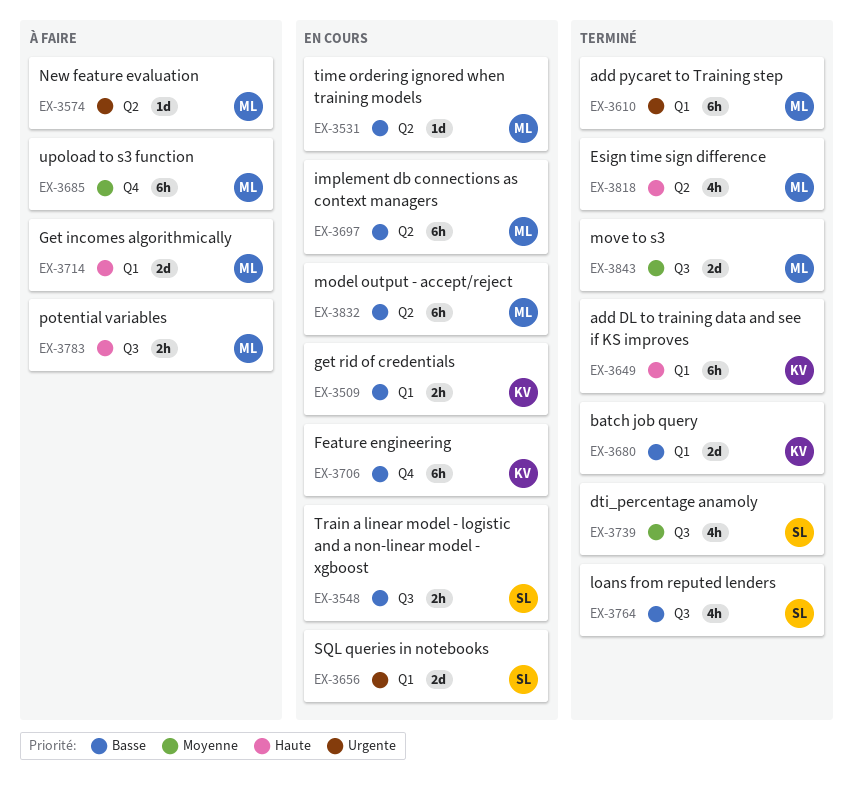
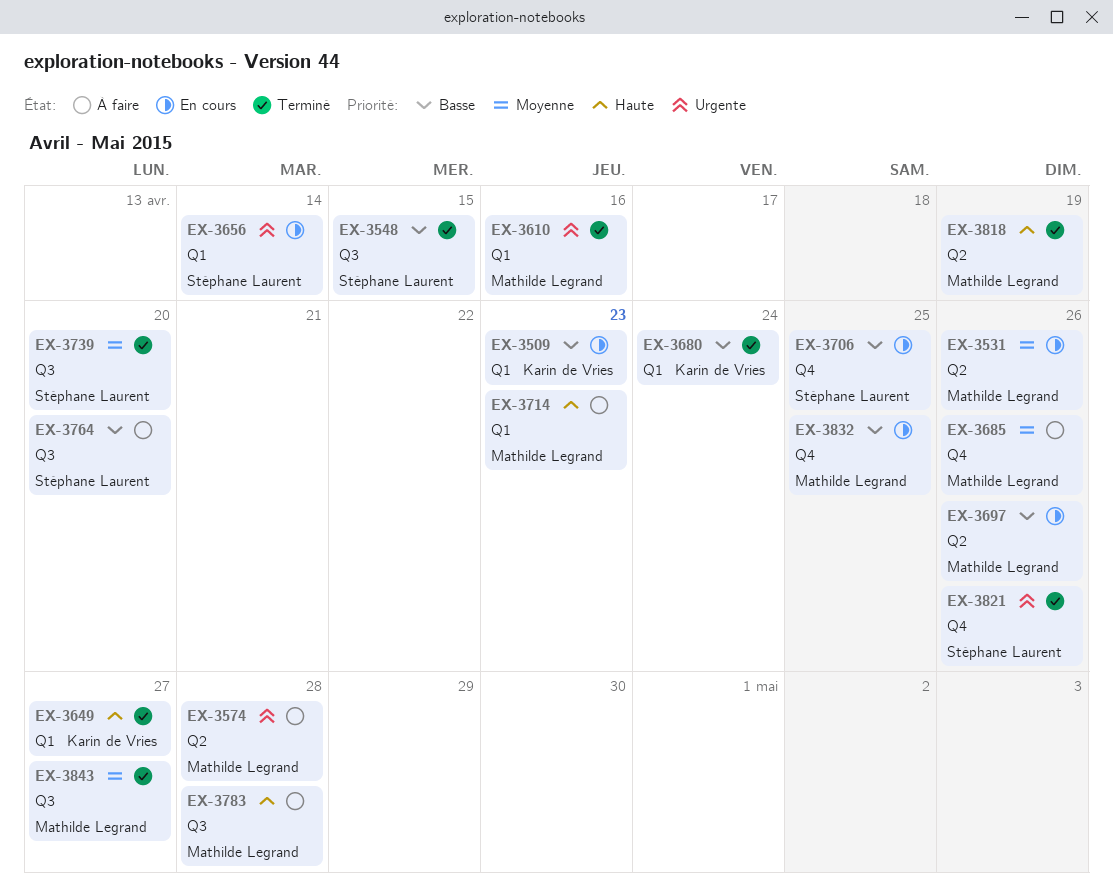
EX-3531, priority: Basse -> Moyenne
EX-3548, status: En cours -> Terminé
EX-3706, owner: Karin de Vries -> Stéphane Laurent
EX-3764, status: Terminé -> À faire
EX-3821: none -> present
EX-3832, label: Q2 -> Q4

